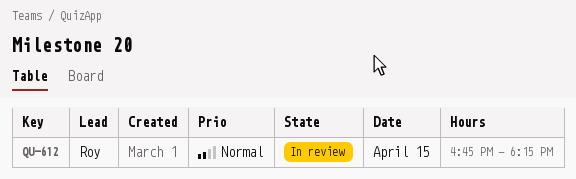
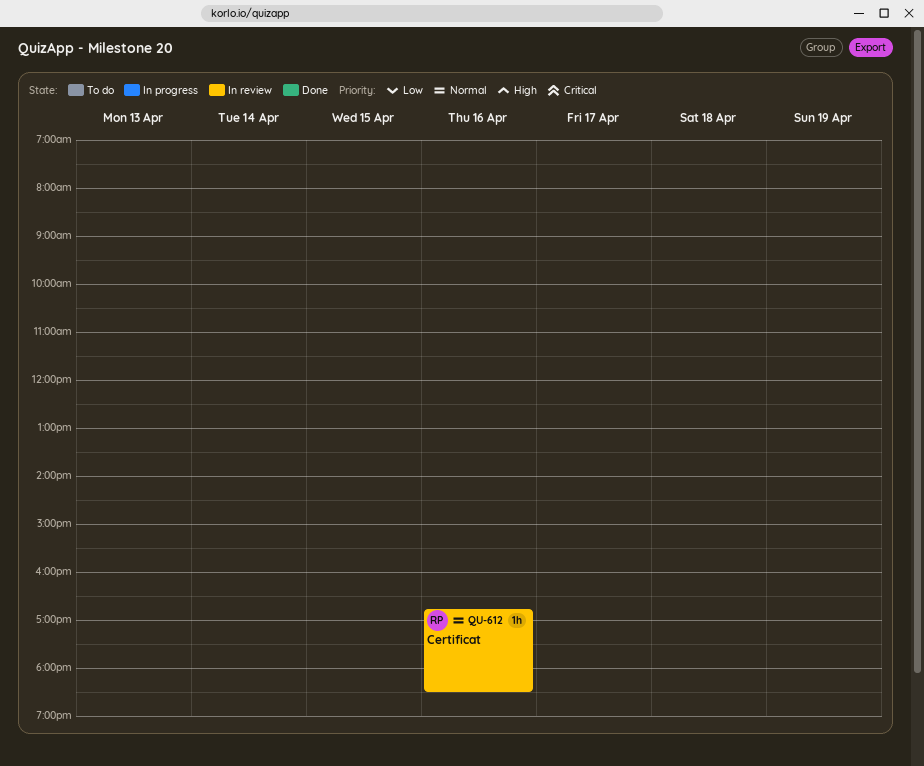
QU-612, day: Apr 15 -> Apr 16
QU-612, ends: 18:15 -> 18:30

